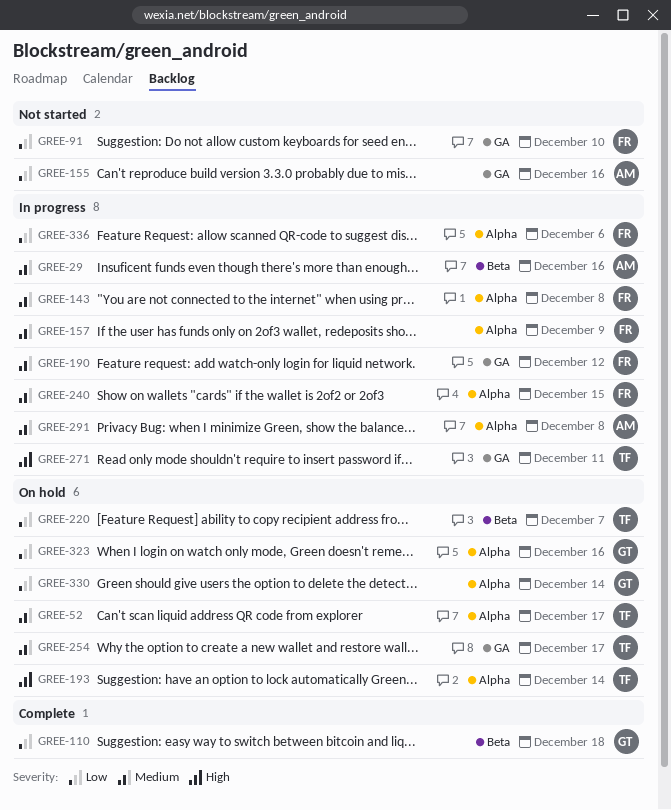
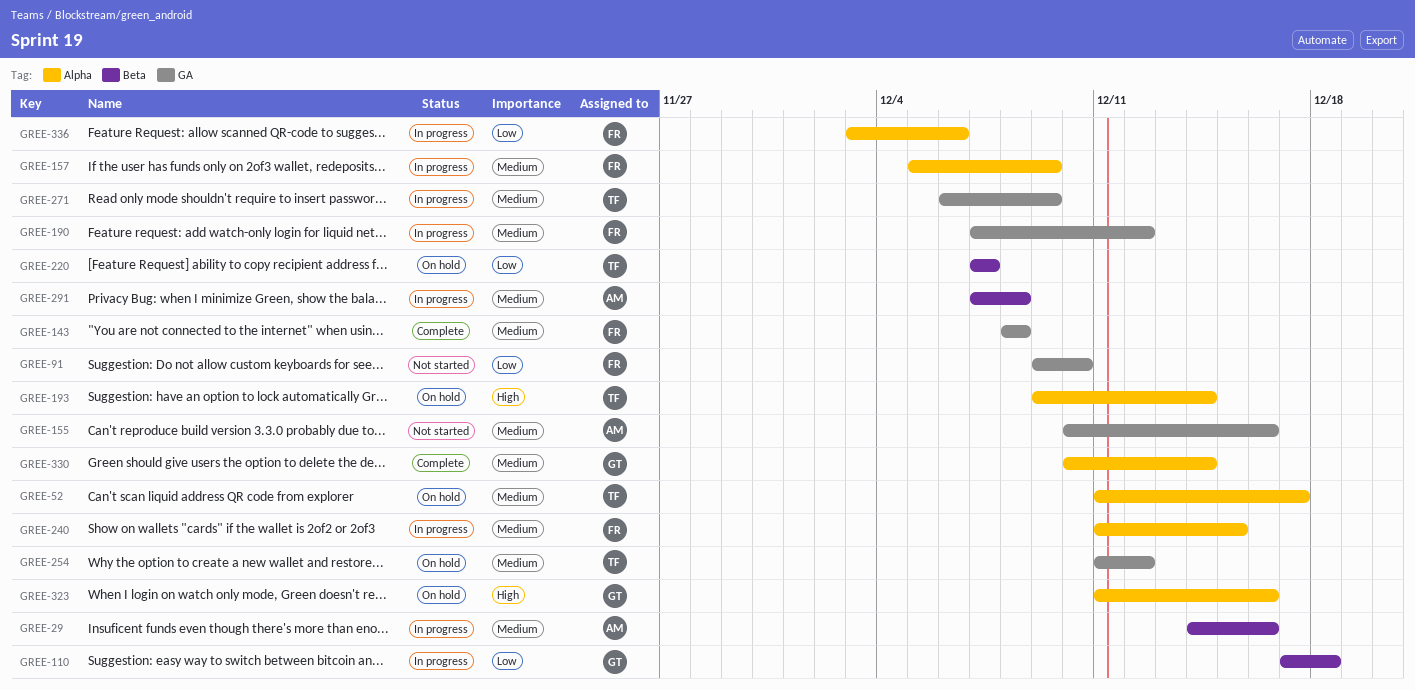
GREE-110, status: Complete -> In progress
GREE-143, status: In progress -> Complete
GREE-143, label: Alpha -> GA
GREE-155, priority: Low -> Medium
GREE-254, due: Dec 17 -> Dec 12
GREE-271, priority: High -> Medium
GREE-271, due: Dec 11 -> Dec 9
GREE-291, label: Alpha -> Beta
GREE-323, priority: Low -> High
GREE-330, status: On hold -> Complete
GREE-330, priority: Low -> Medium

